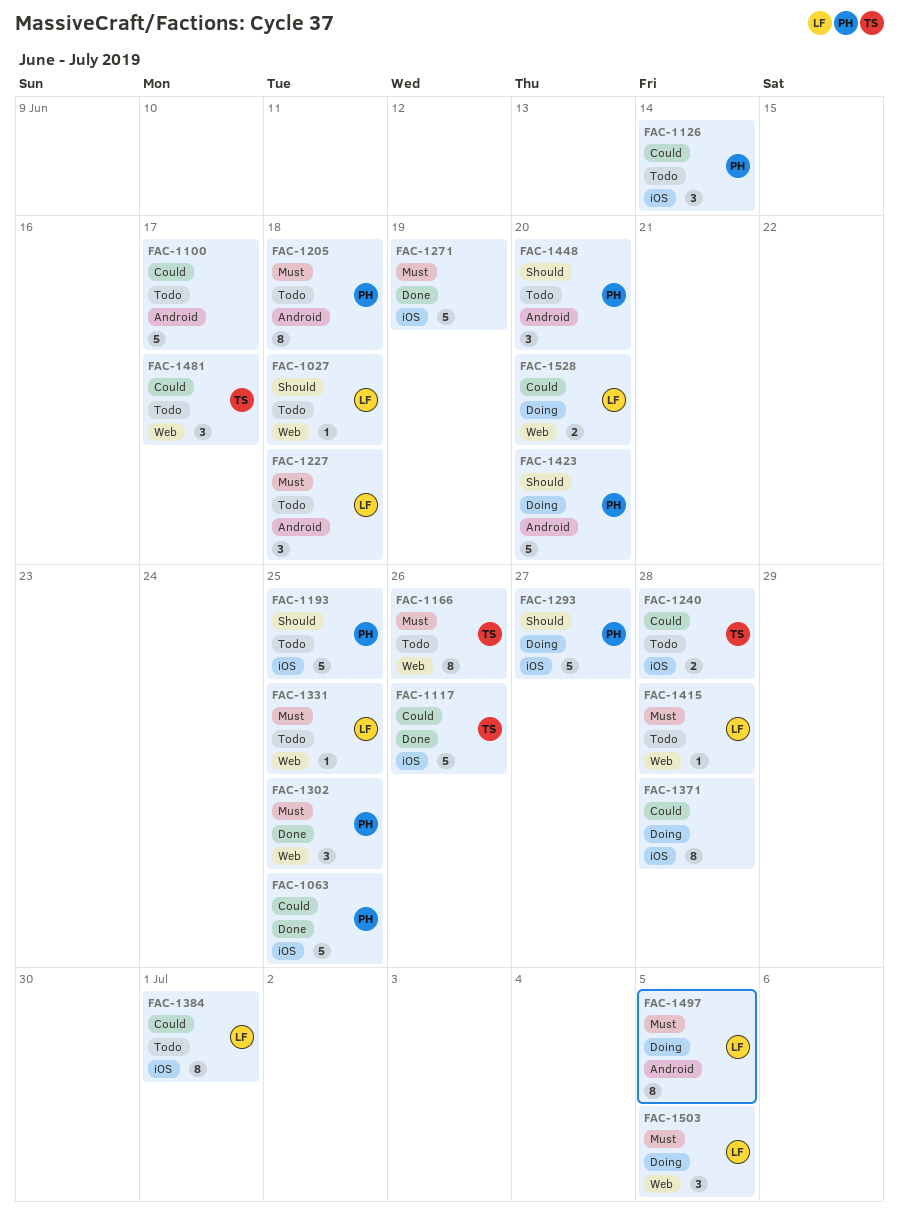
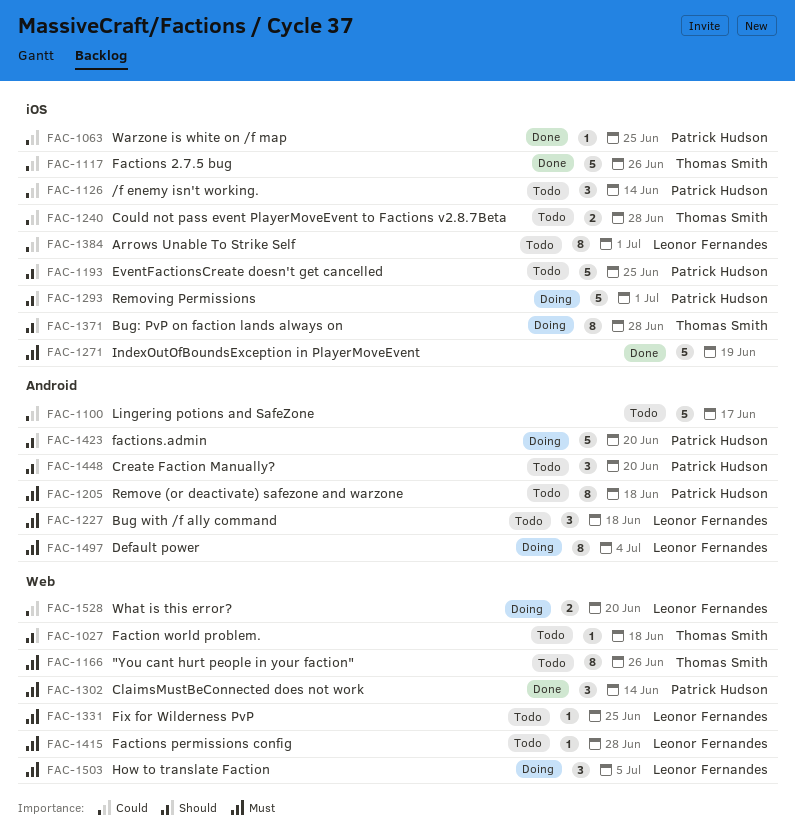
FAC-1027, owner: Leonor Fernandes -> Thomas Smith
FAC-1063, estimate: 5 -> 1
FAC-1293, due: Jun 27 -> Jul 1
FAC-1302, due: Jun 25 -> Jun 14
FAC-1371, owner: none -> Thomas Smith
FAC-1371, priority: Could -> Should
FAC-1481: present -> none
FAC-1497, due: Jul 5 -> Jul 4

